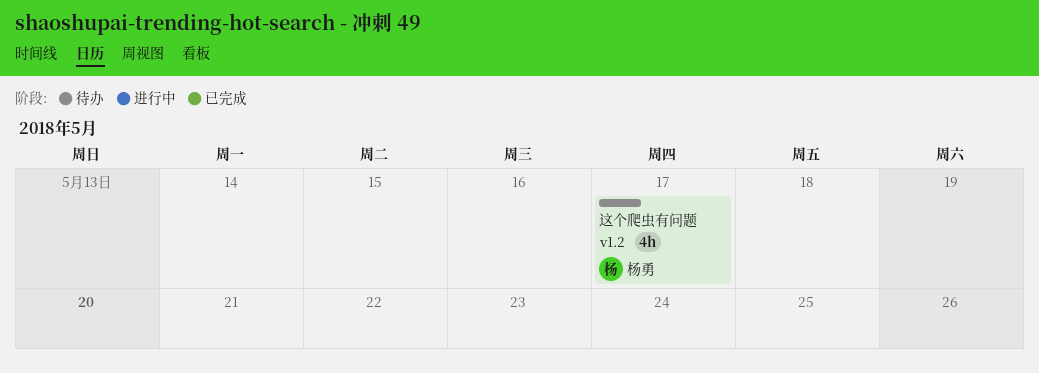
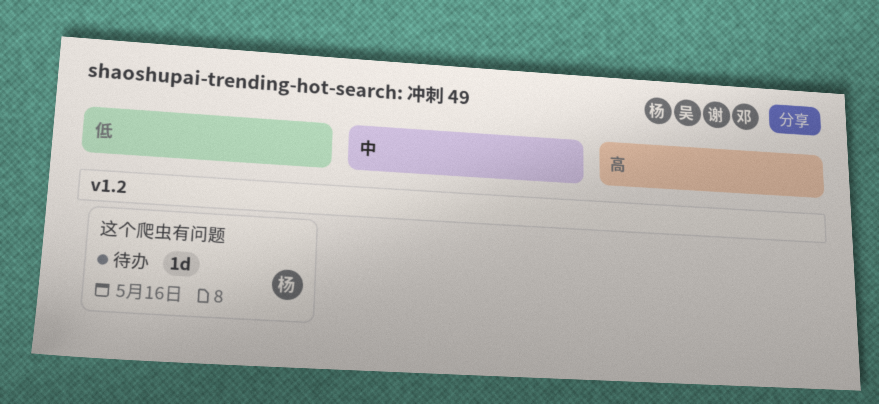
这个爬虫有问题, estimate: 4h -> 1d
这个爬虫有问题, day: May 17 -> May 16

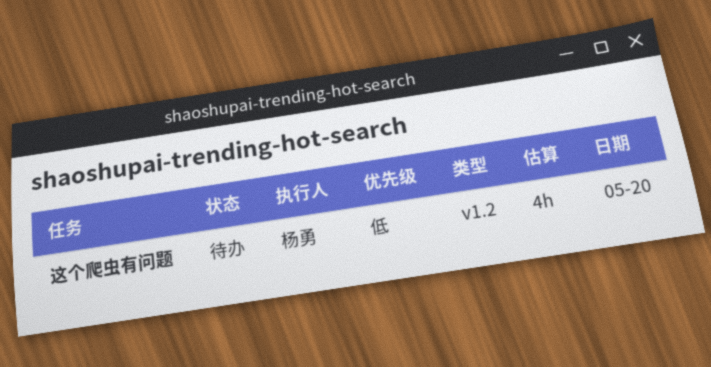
这个爬虫有问题, estimate: 1d -> 4h
这个爬虫有问题, day: May 16 -> May 20

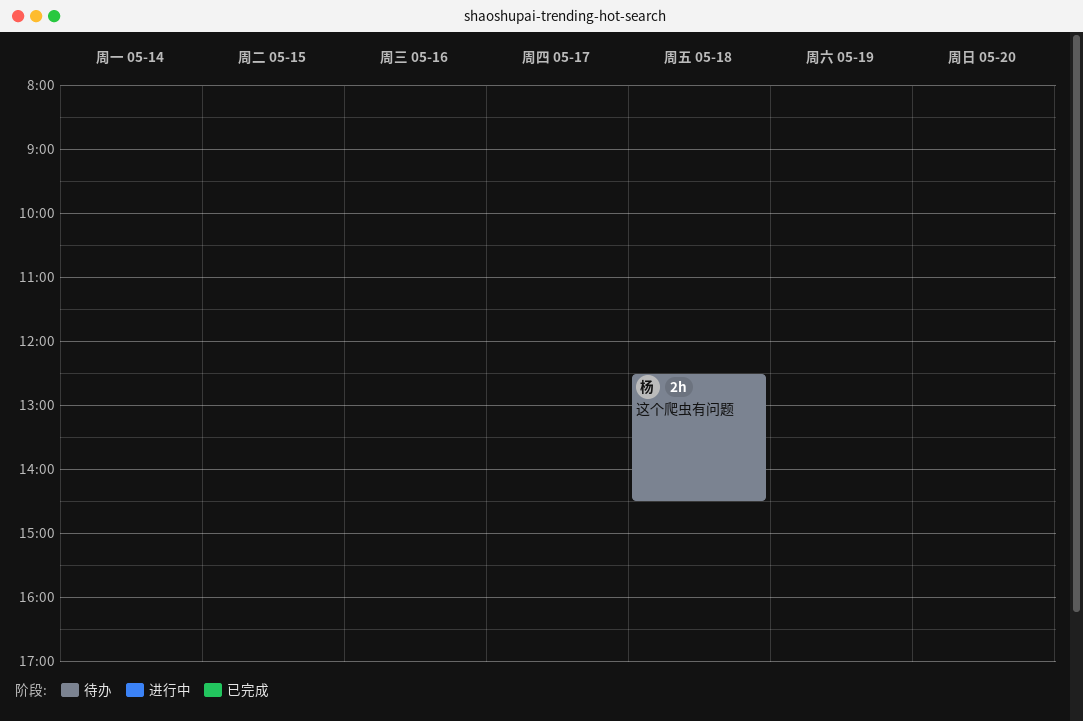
这个爬虫有问题, estimate: 4h -> 2h
这个爬虫有问题, day: May 20 -> May 18

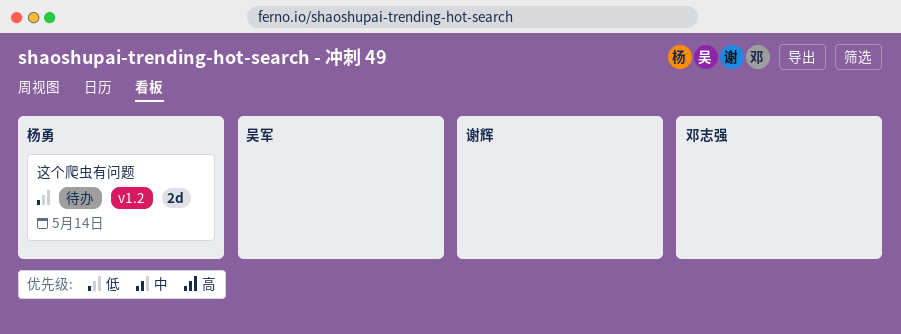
这个爬虫有问题, estimate: 2h -> 2d
这个爬虫有问题, day: May 18 -> May 14

